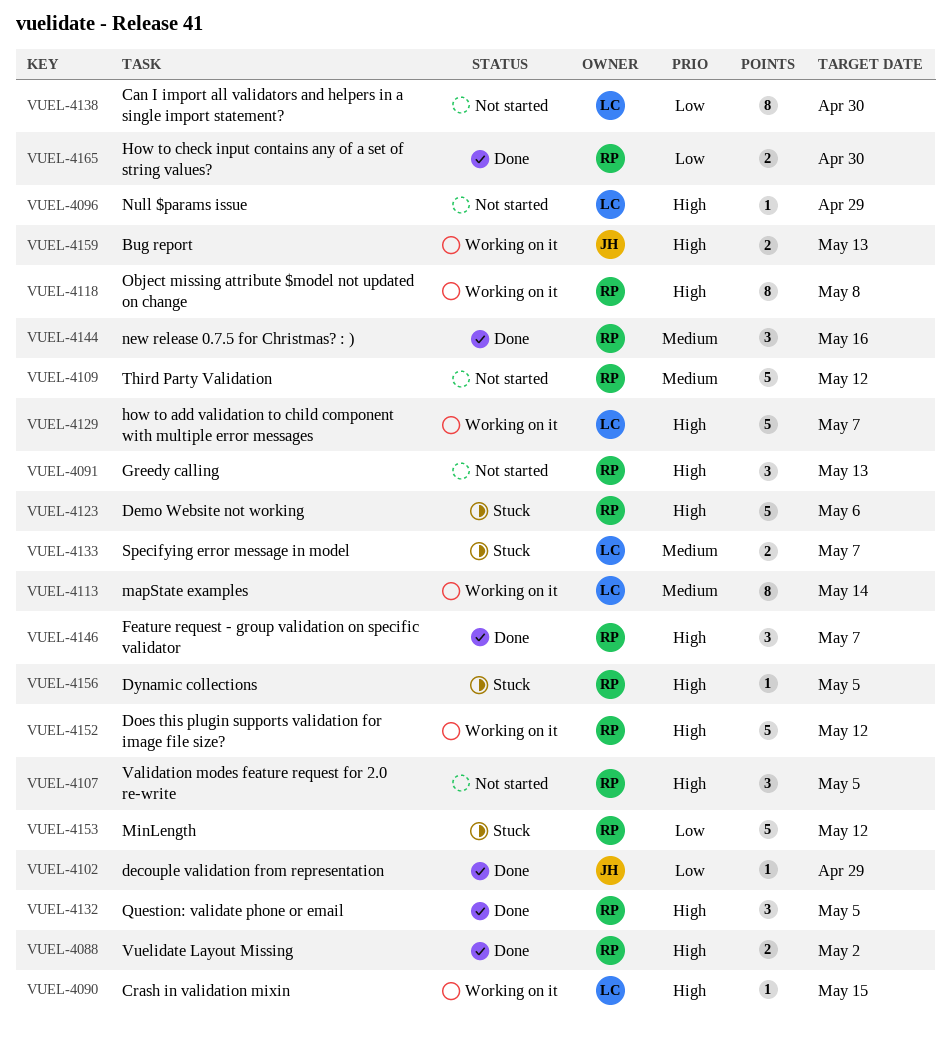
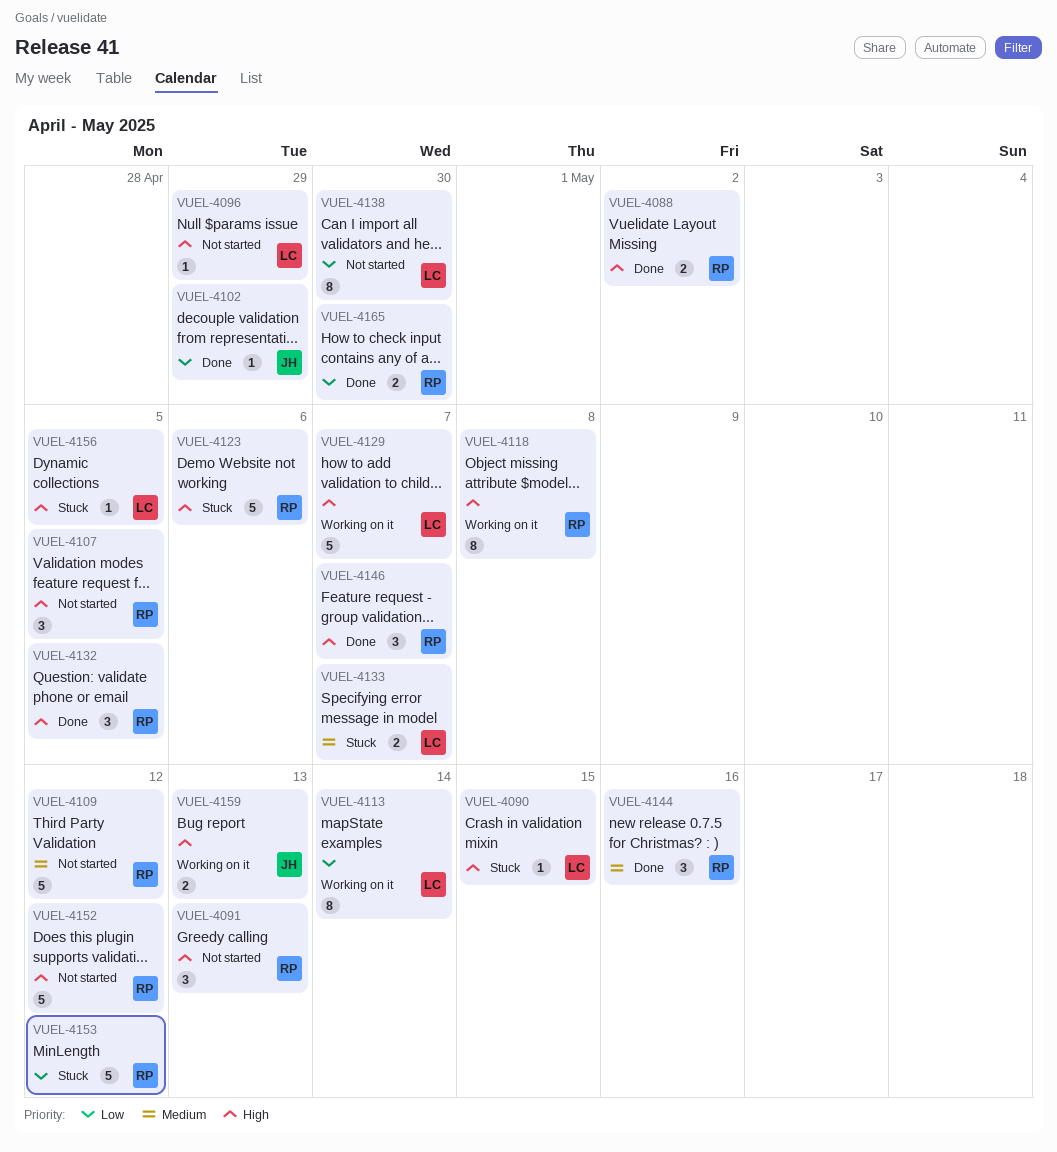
VUEL-4090, status: Working on it -> Stuck
VUEL-4113, priority: Medium -> Low
VUEL-4152, status: Working on it -> Not started
VUEL-4156, owner: RP -> LC

